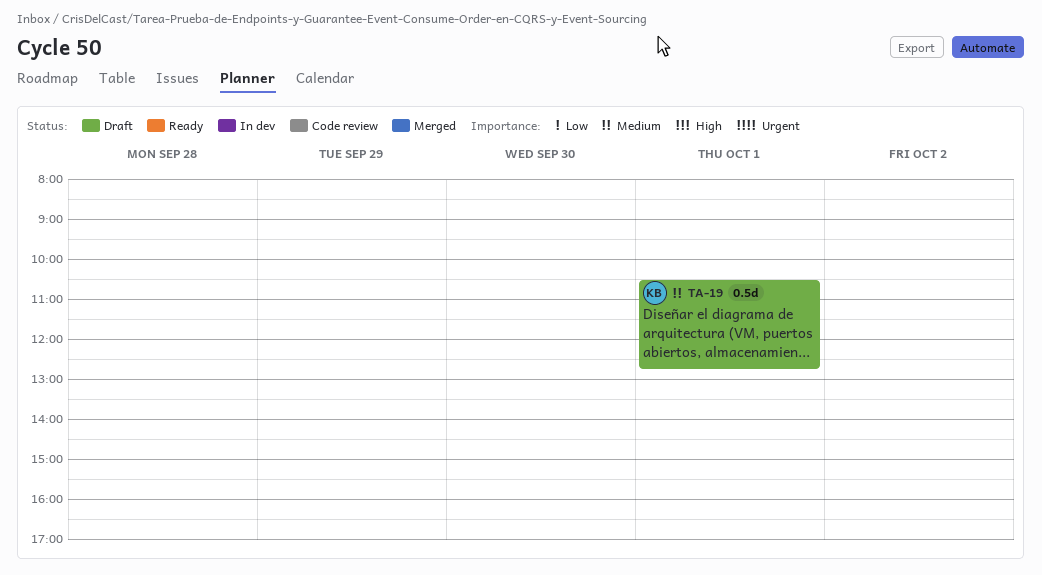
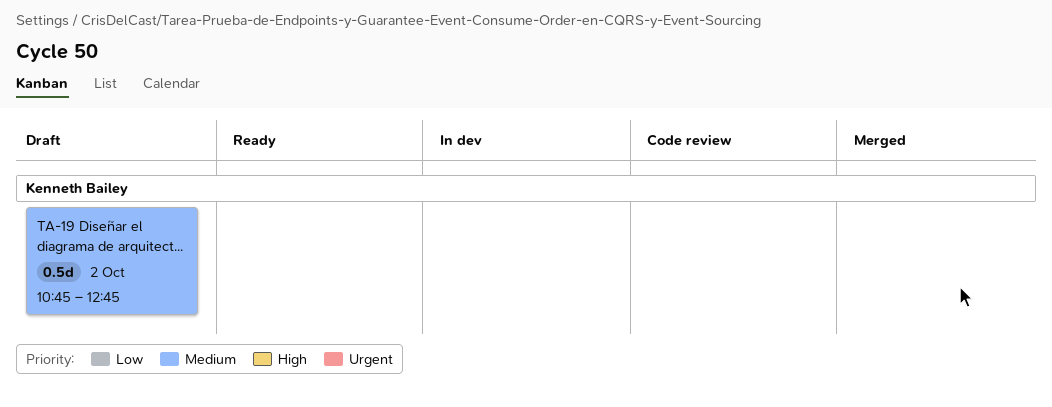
TA-19, day: Oct 1 -> Oct 2
TA-19, begins: 10:30 -> 10:45

